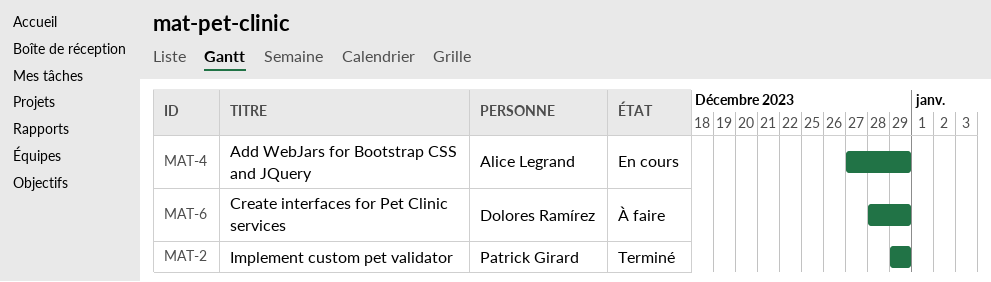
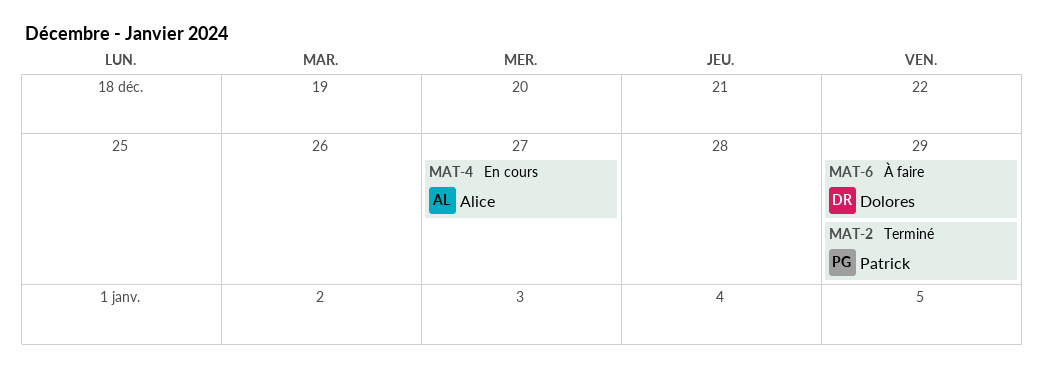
MAT-4, due: Dec 29 -> Dec 27

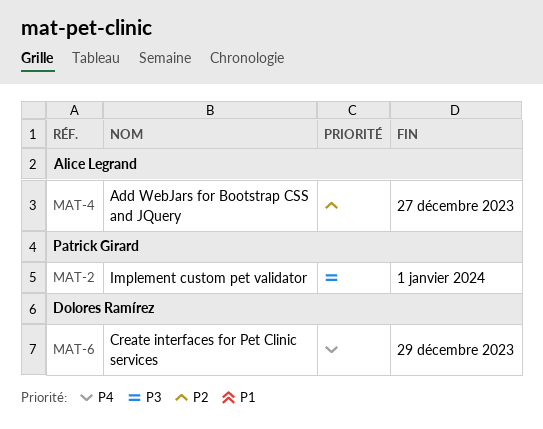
MAT-2, due: Dec 29 -> Jan 1

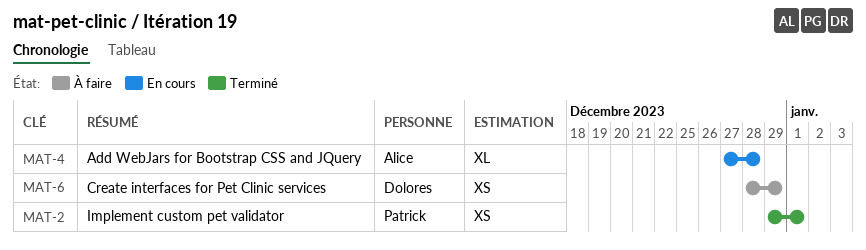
MAT-4, due: Dec 27 -> Dec 28

